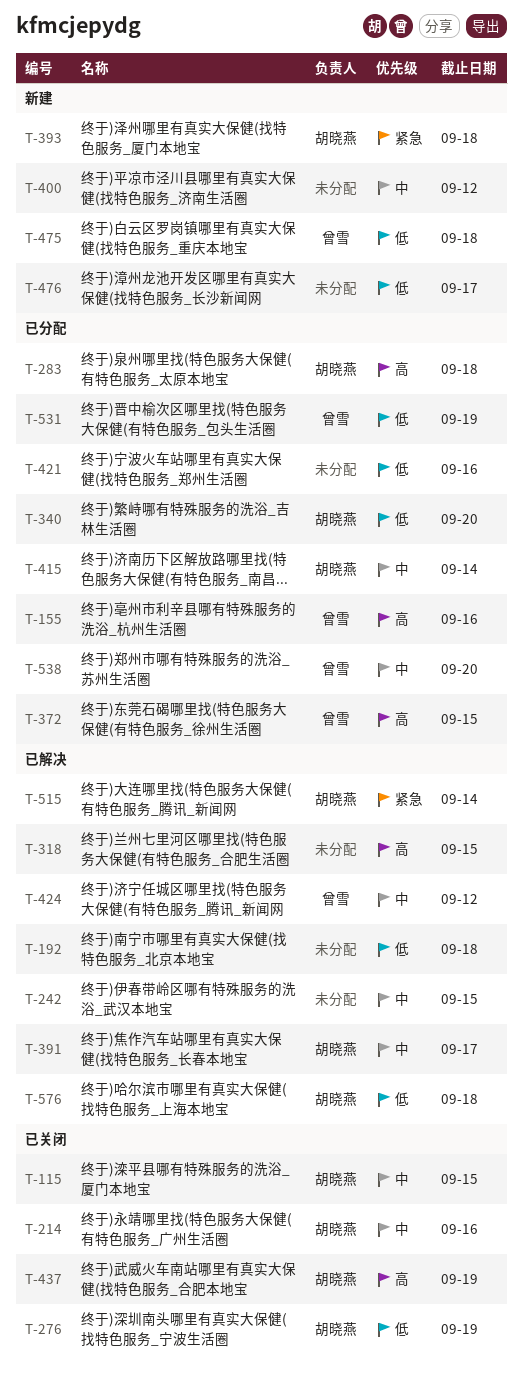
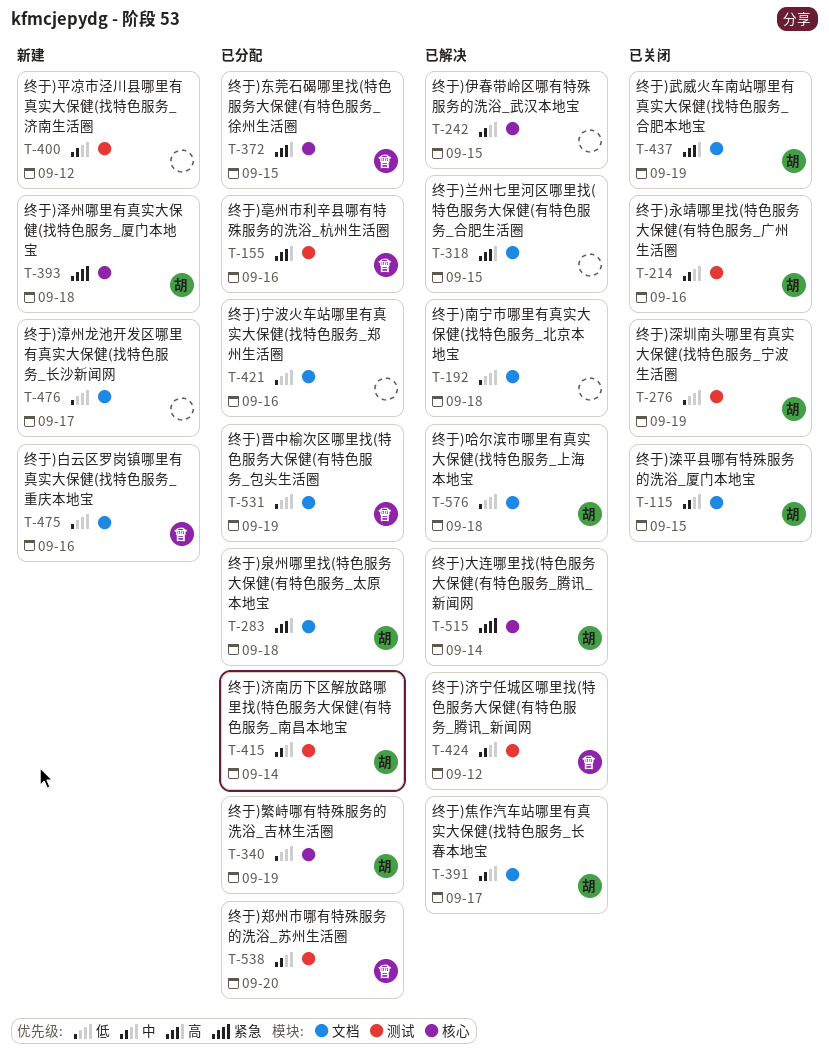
T-340, due: Sep 20 -> Sep 19
T-475, due: Sep 18 -> Sep 16

